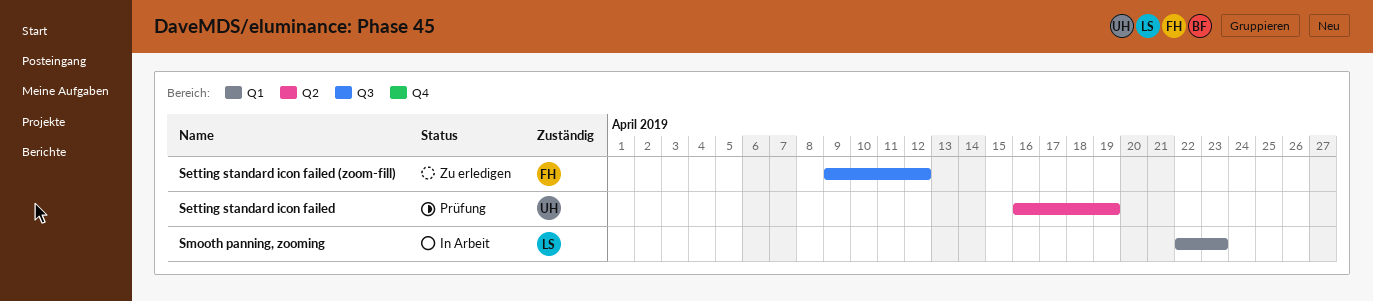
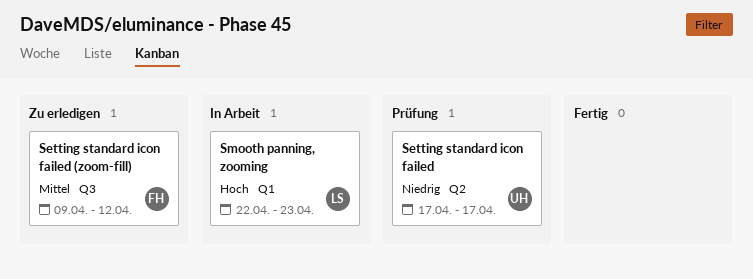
Setting standard icon failed, start: Apr 16 -> Apr 17
Setting standard icon failed, due: Apr 19 -> Apr 17

